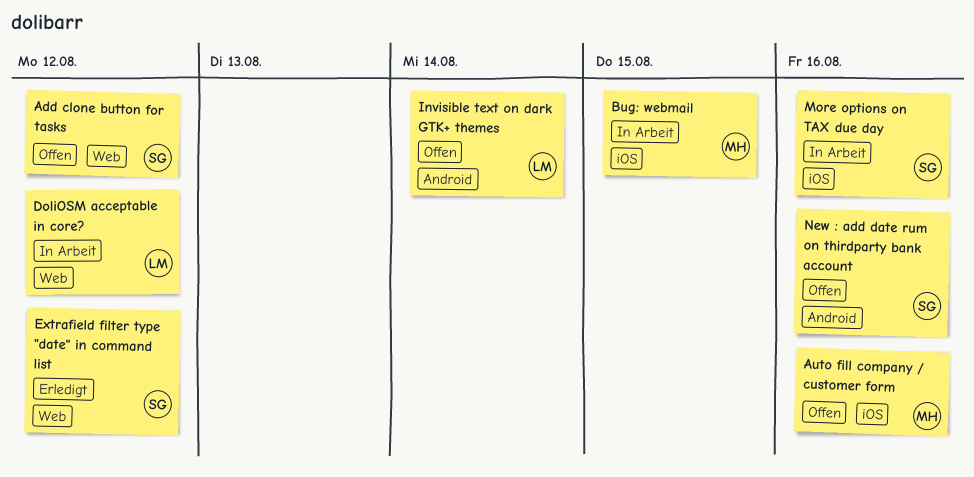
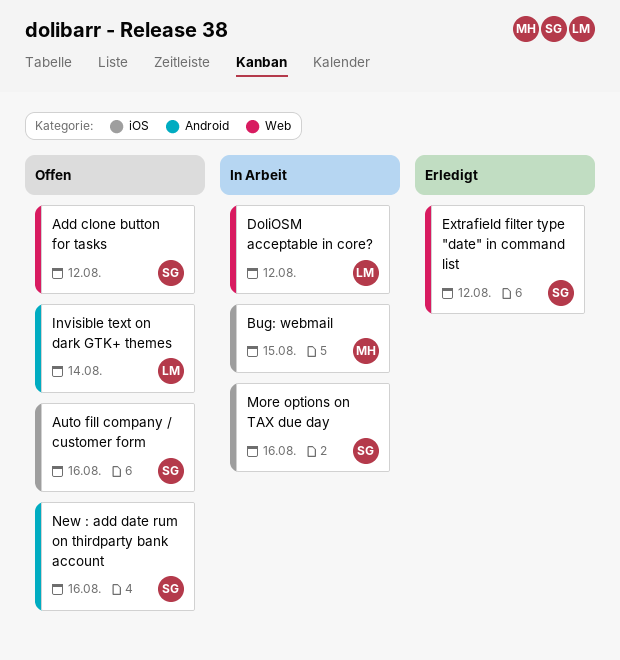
Auto fill company / customer form, owner: MH -> SG

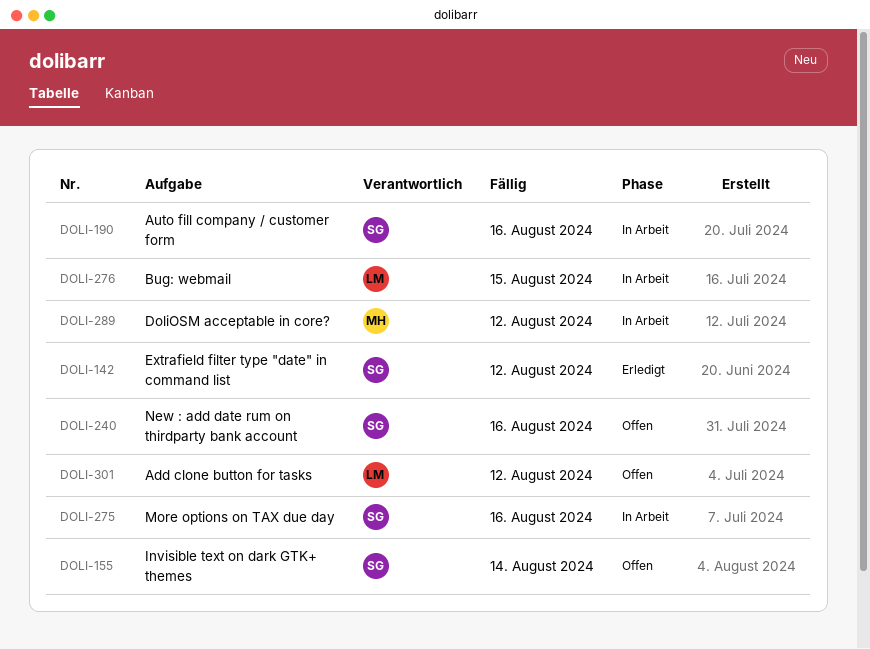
Add clone button for tasks, owner: SG -> LM
Auto fill company / customer form, status: Offen -> In Arbeit
Bug: webmail, owner: MH -> LM
DoliOSM acceptable in core?, owner: LM -> MH
Invisible text on dark GTK+ themes, owner: LM -> SG

